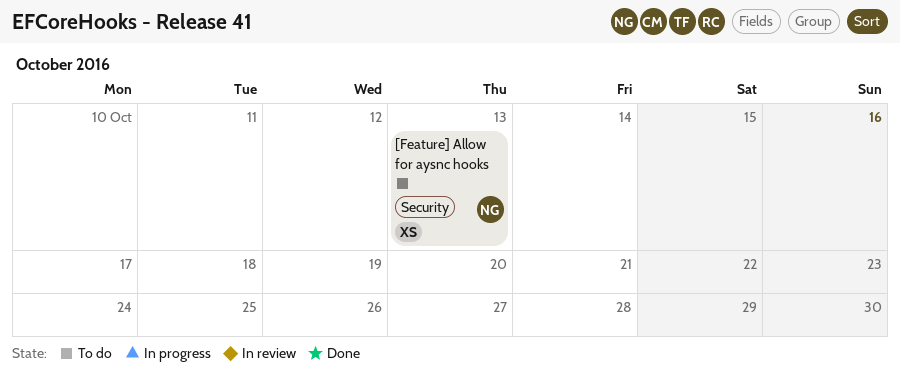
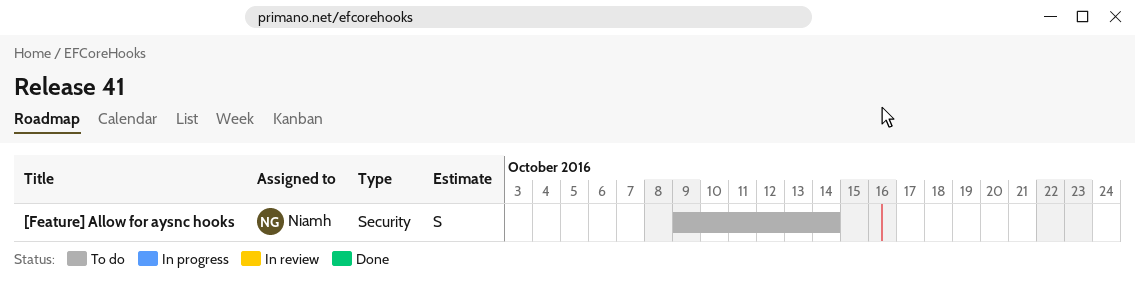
[Feature] Allow for aysnc hooks, estimate: XS -> S
[Feature] Allow for aysnc hooks, due: Oct 13 -> Oct 14

